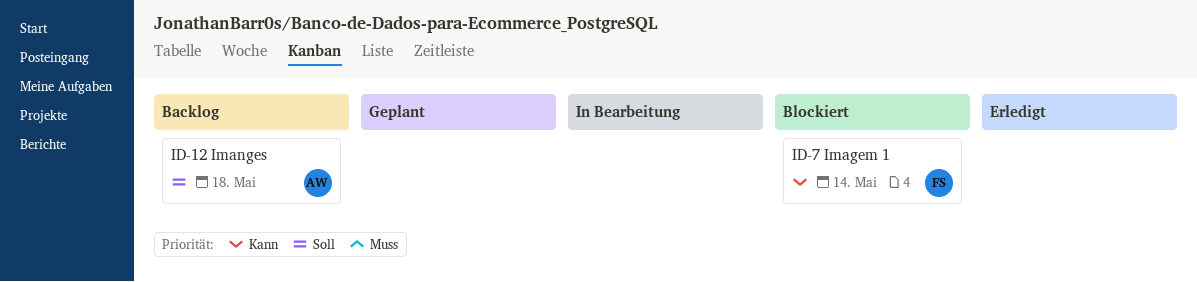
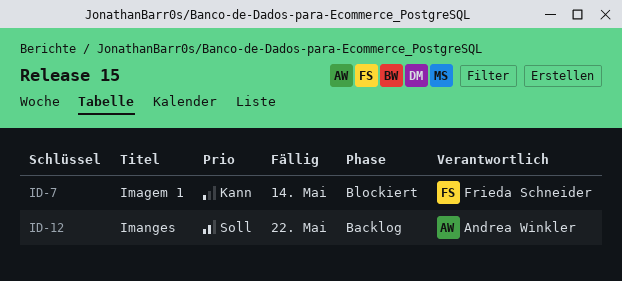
ID-12, due: May 18 -> May 22

